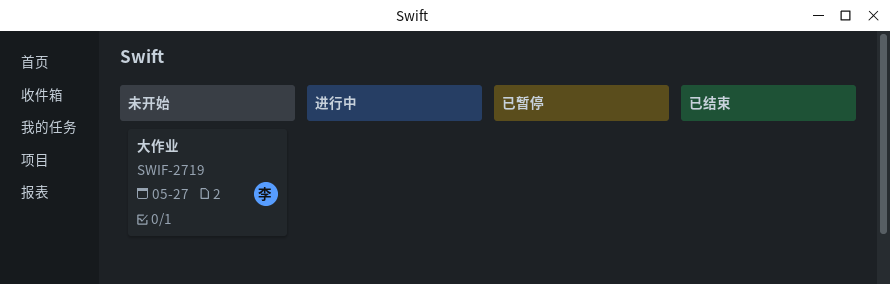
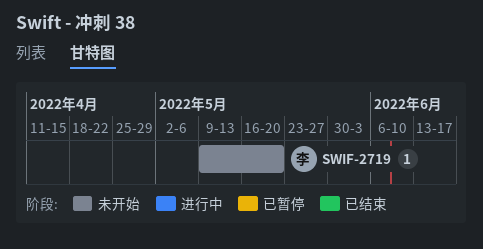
SWIF-2719, due: May 27 -> May 20

